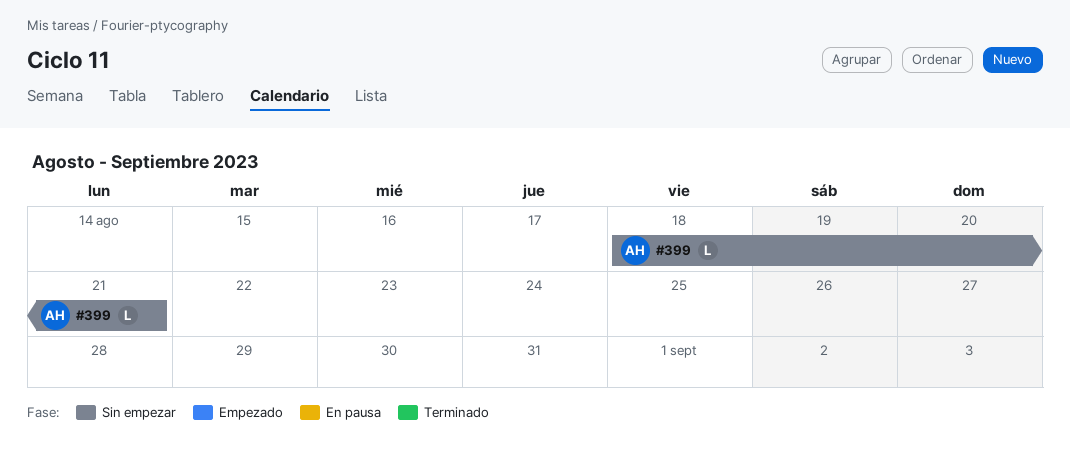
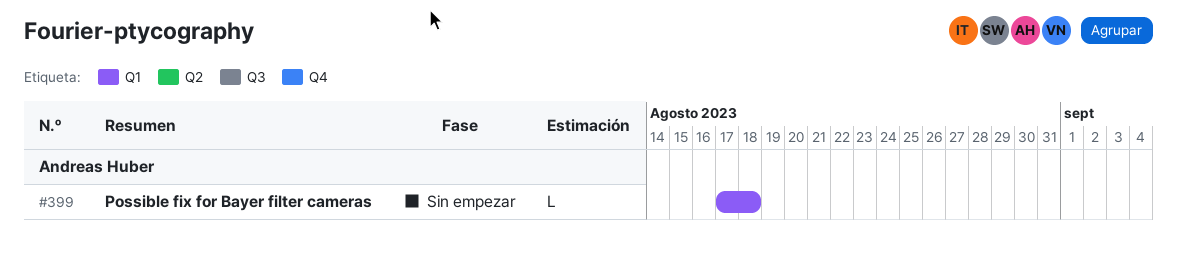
#399, start: Aug 18 -> Aug 17
#399, due: Aug 21 -> Aug 18

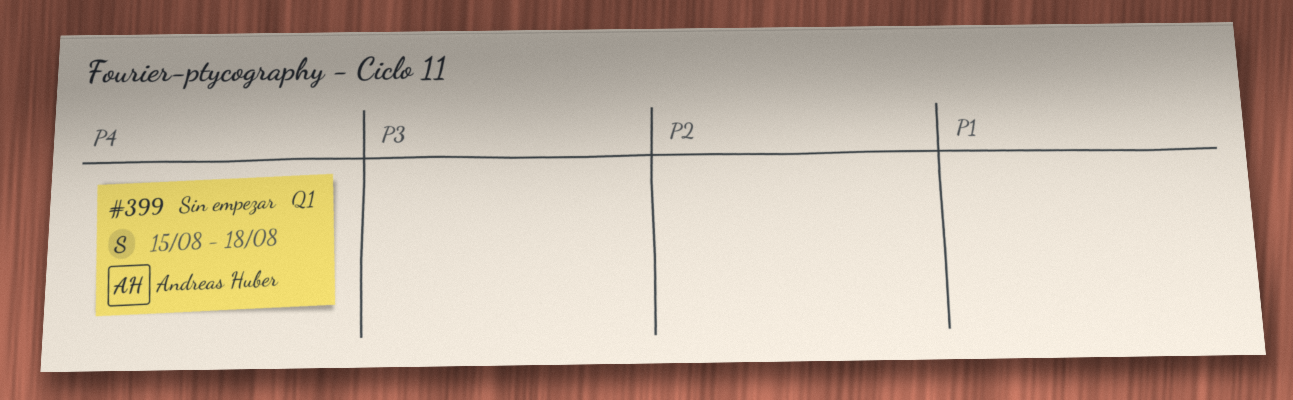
#399, estimate: L -> S
#399, start: Aug 17 -> Aug 15

